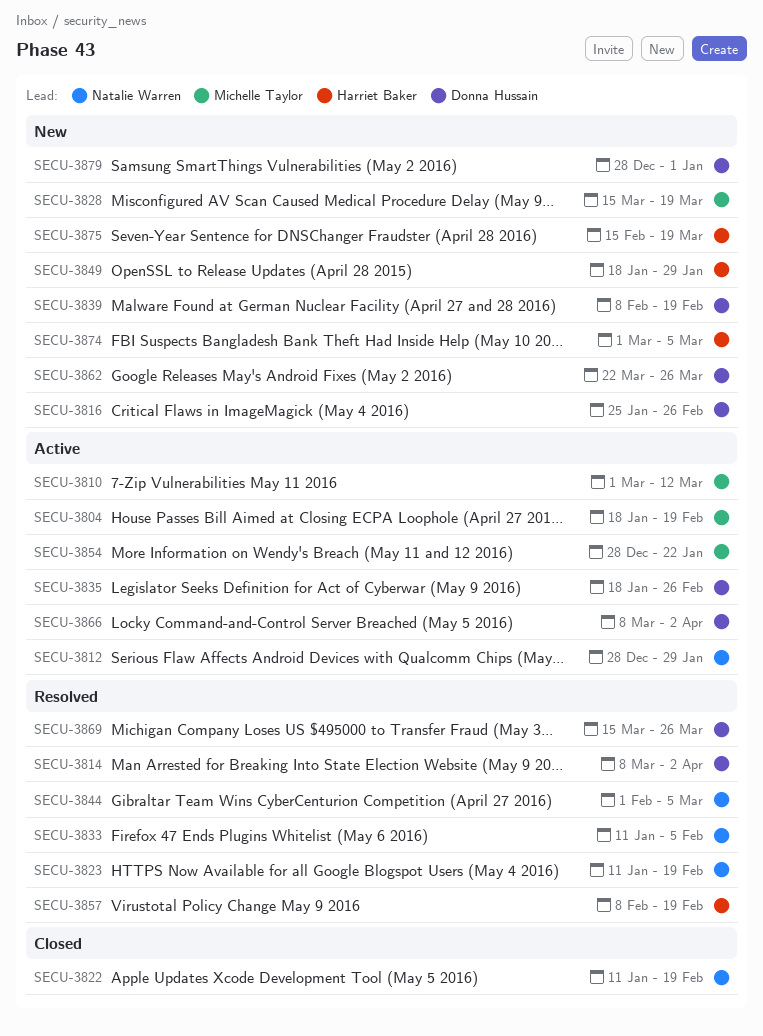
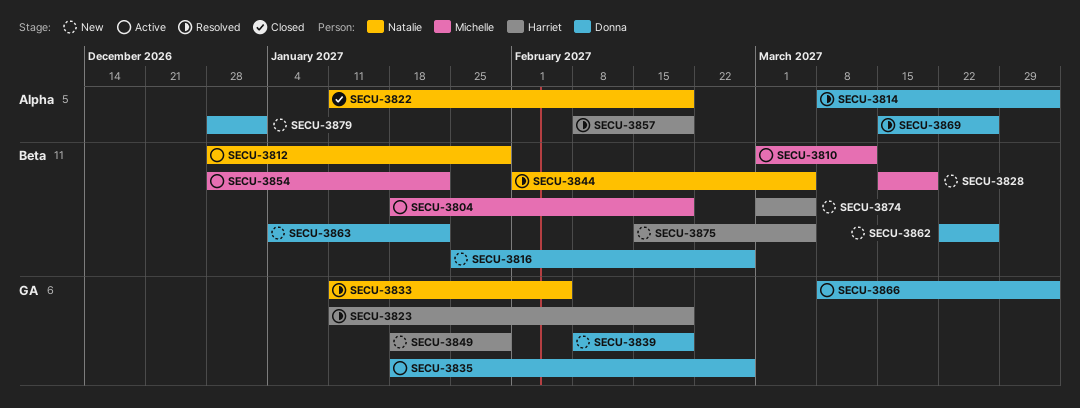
SECU-3823, owner: Natalie Warren -> Harriet Baker
SECU-3863: none -> present
SECU-3875, due: Mar 19 -> Mar 5

